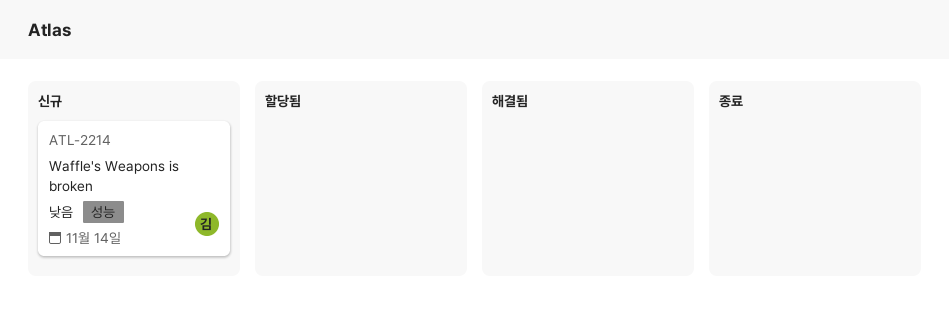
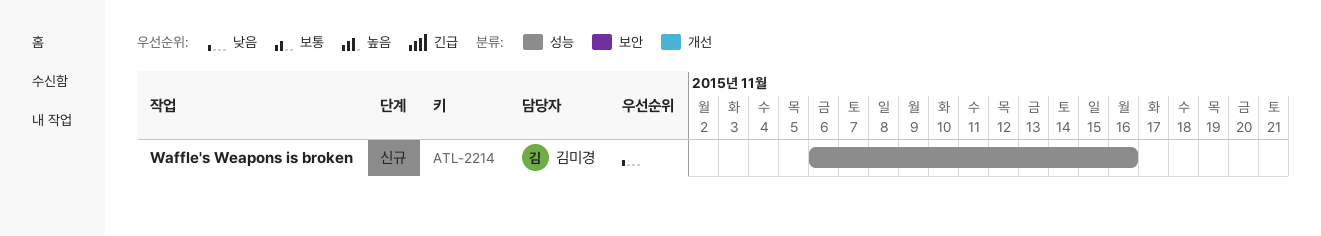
ATL-2214, due: Nov 14 -> Nov 16

